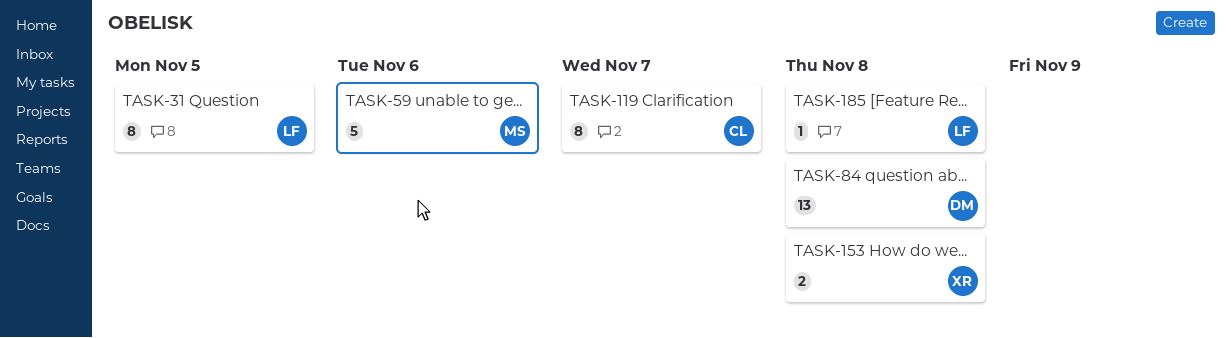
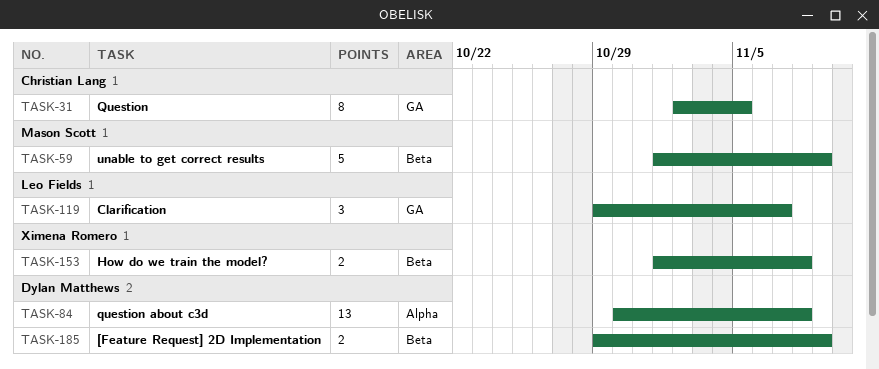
TASK-31, owner: Leo Fields -> Christian Lang
TASK-59, due: Nov 6 -> Nov 9
TASK-119, owner: Christian Lang -> Leo Fields
TASK-119, estimate: 8 -> 3
TASK-185, owner: Leo Fields -> Dylan Matthews
TASK-185, estimate: 1 -> 2
TASK-185, due: Nov 8 -> Nov 9

